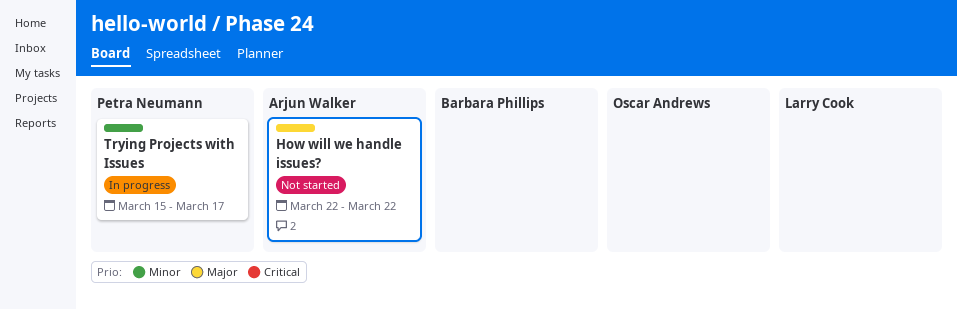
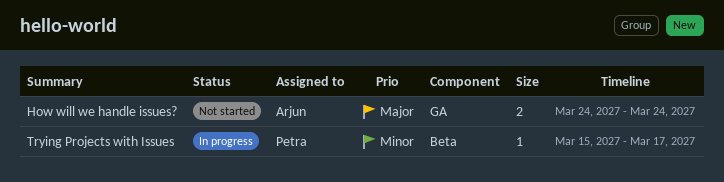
How will we handle issues?, start: Mar 22 -> Mar 24
How will we handle issues?, due: Mar 22 -> Mar 24

